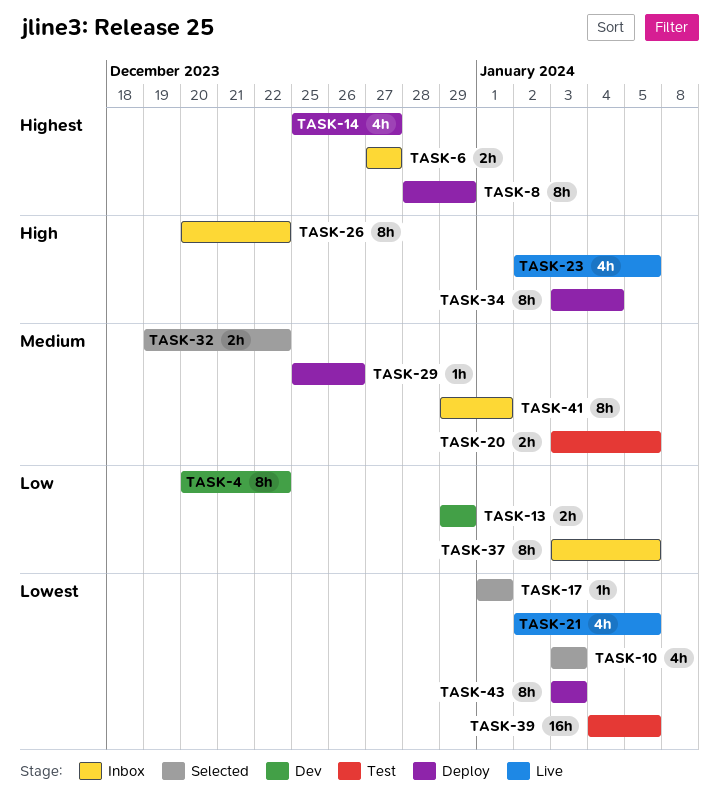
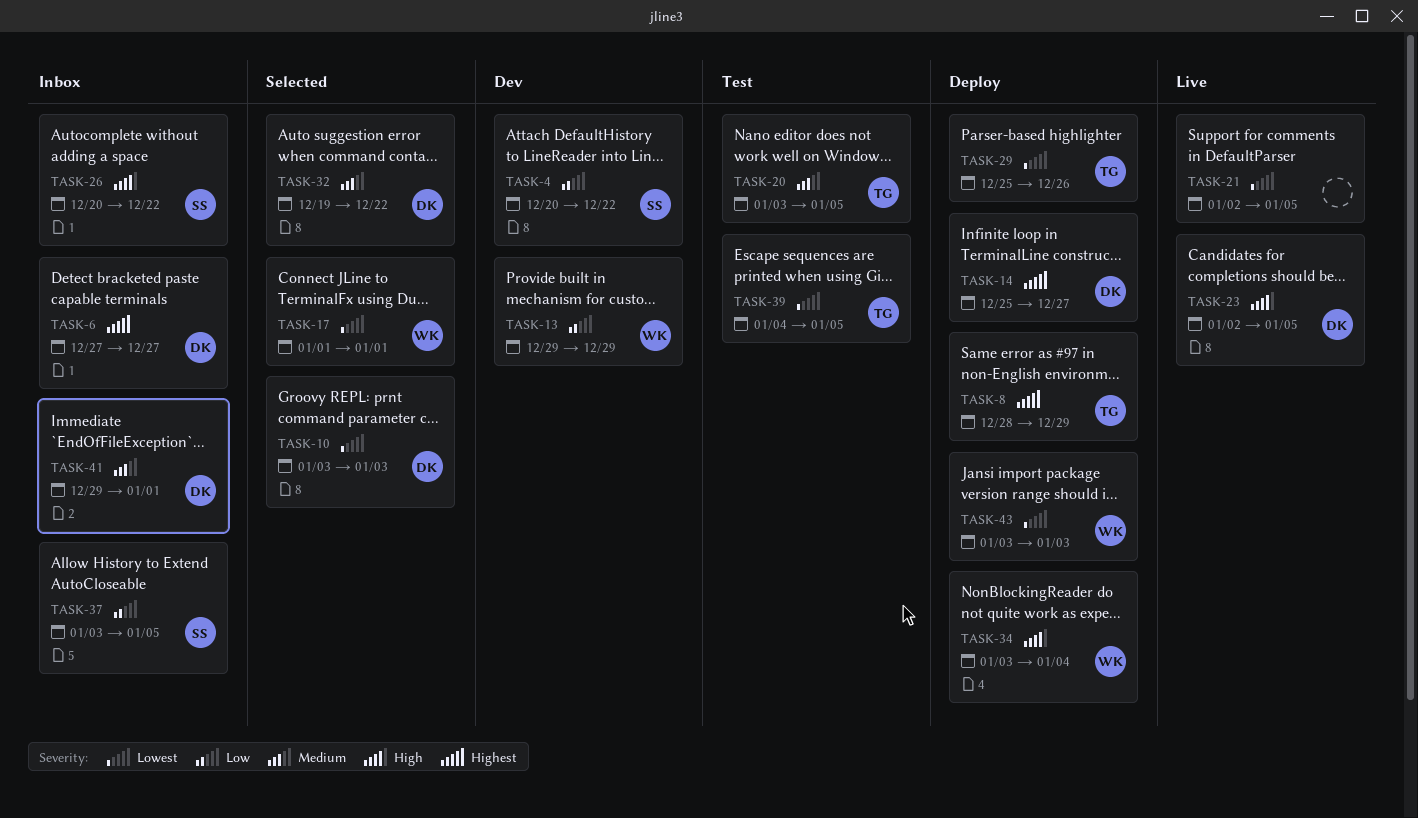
TASK-29, priority: Medium -> Lowest

